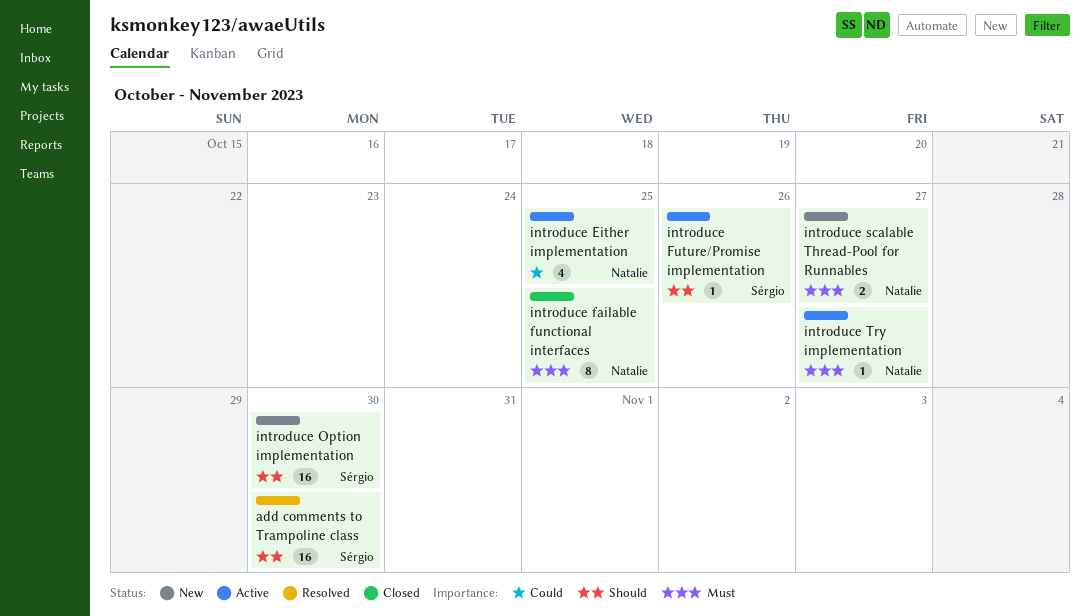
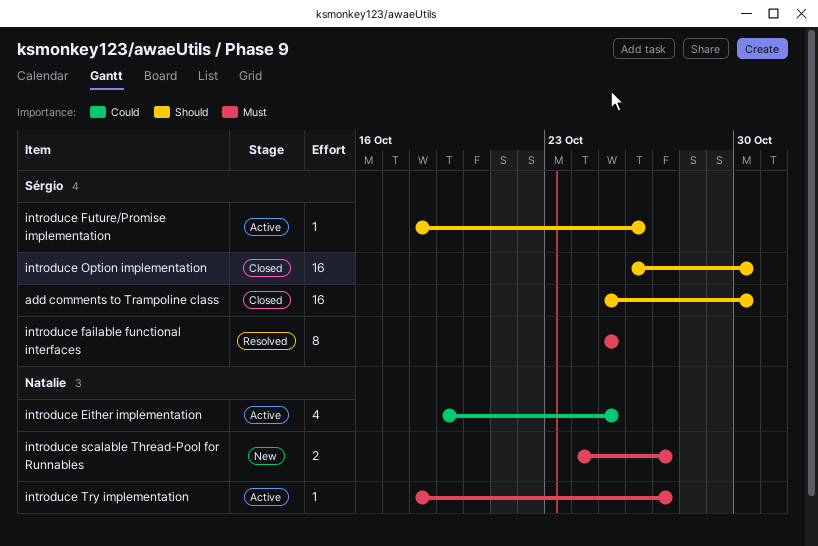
add comments to Trampoline class, status: Resolved -> Closed
introduce failable functional interfaces, status: Closed -> Resolved
introduce failable functional interfaces, owner: Natalie -> Sérgio
introduce Option implementation, status: New -> Closed

